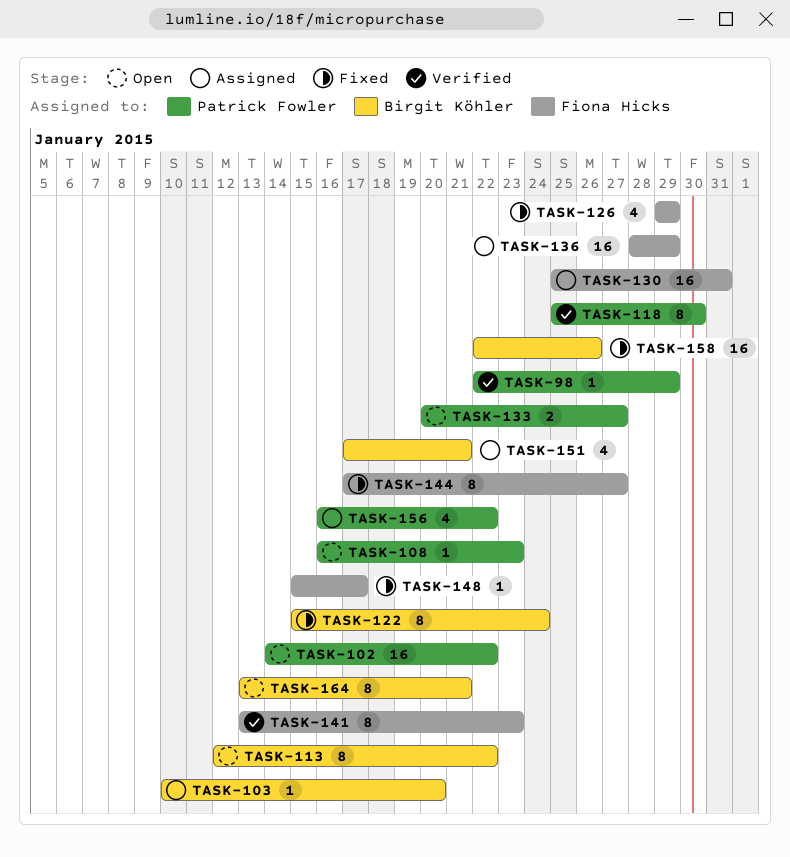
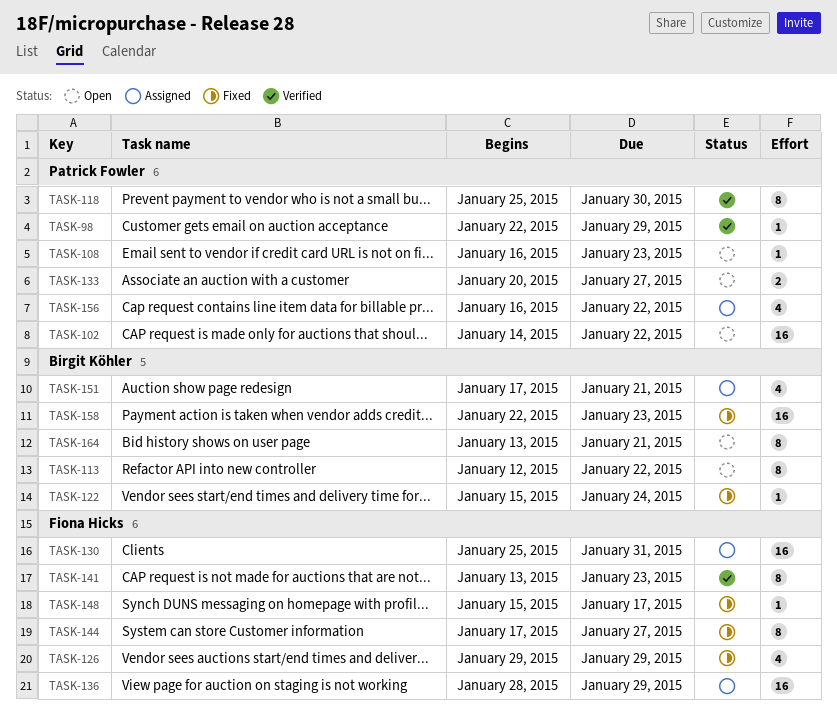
TASK-103: present -> none
TASK-122, estimate: 8 -> 1
TASK-158, due: Jan 26 -> Jan 23

